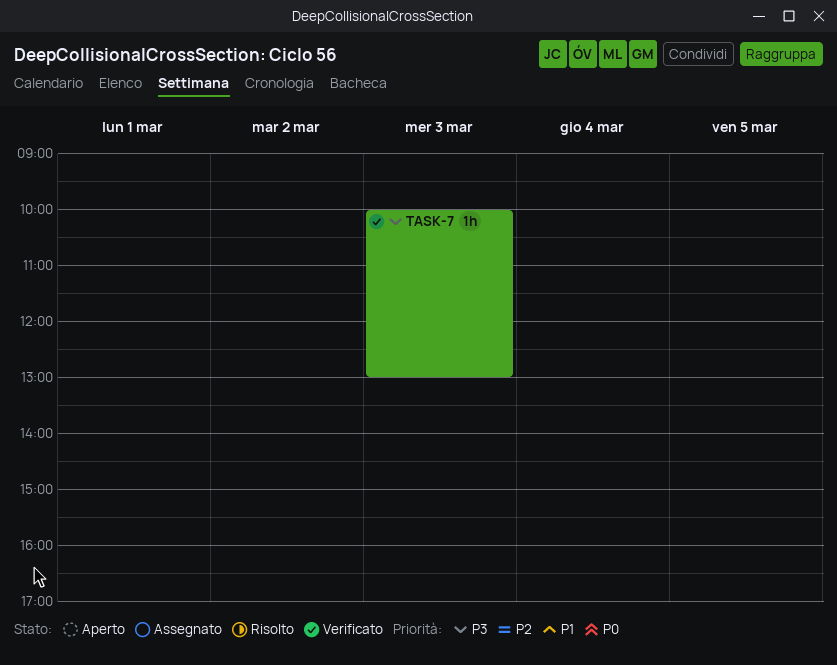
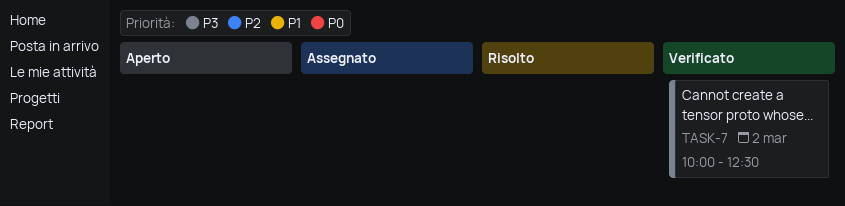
TASK-7, day: Mar 3 -> Mar 2
TASK-7, ends: 13:00 -> 12:30

